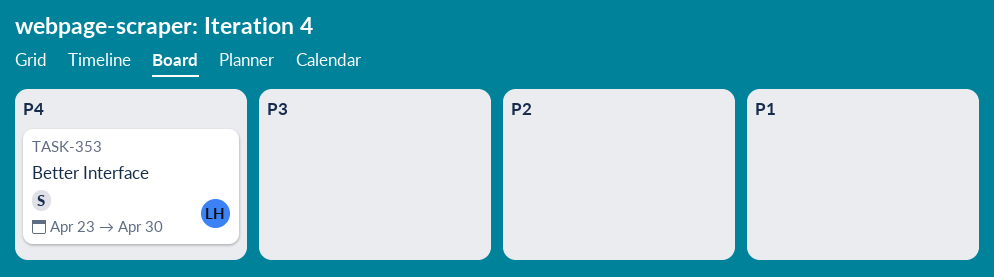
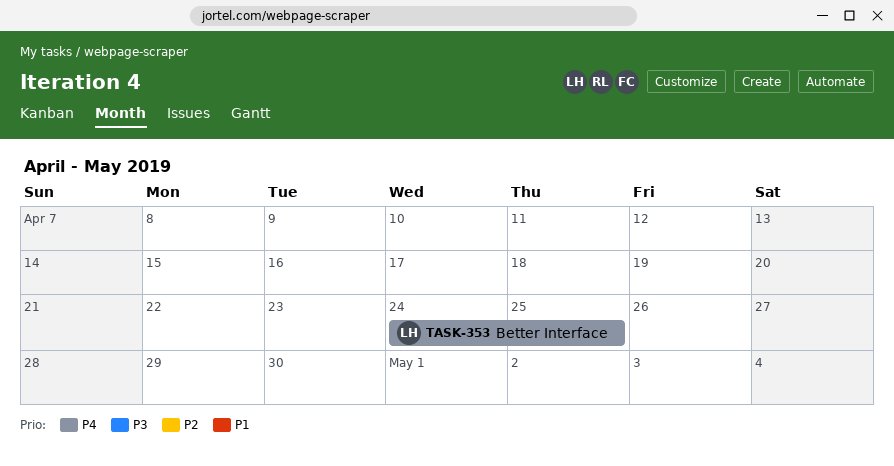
TASK-353, start: Apr 23 -> Apr 24
TASK-353, due: Apr 30 -> Apr 25

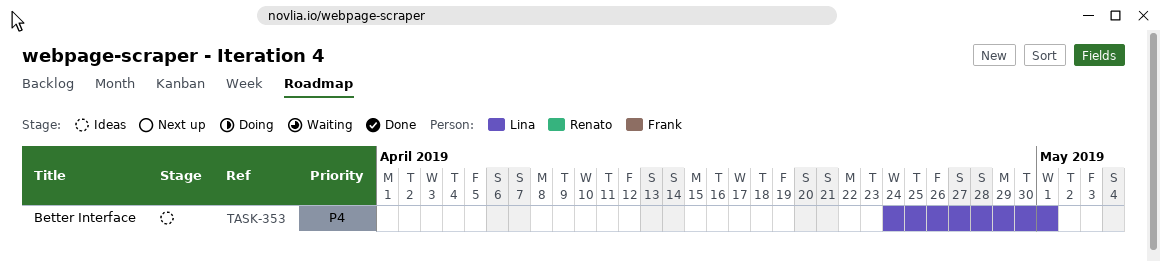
TASK-353, due: Apr 25 -> May 1

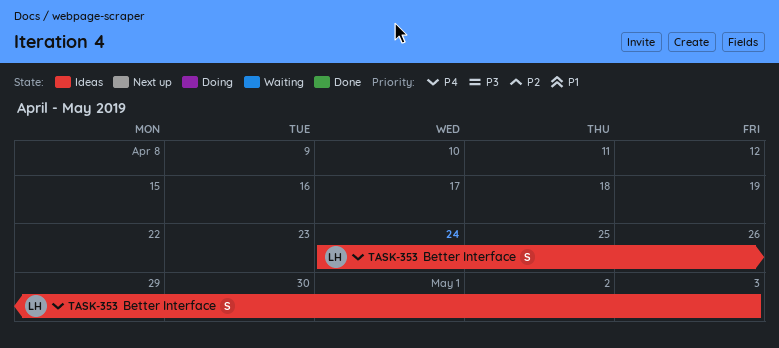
TASK-353, due: May 1 -> May 3

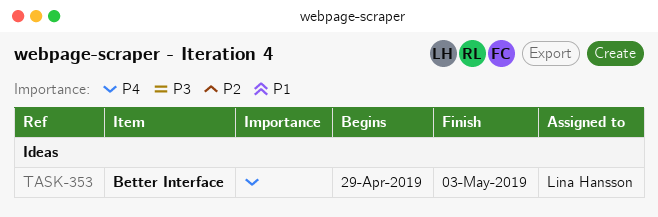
TASK-353, start: Apr 24 -> Apr 29

